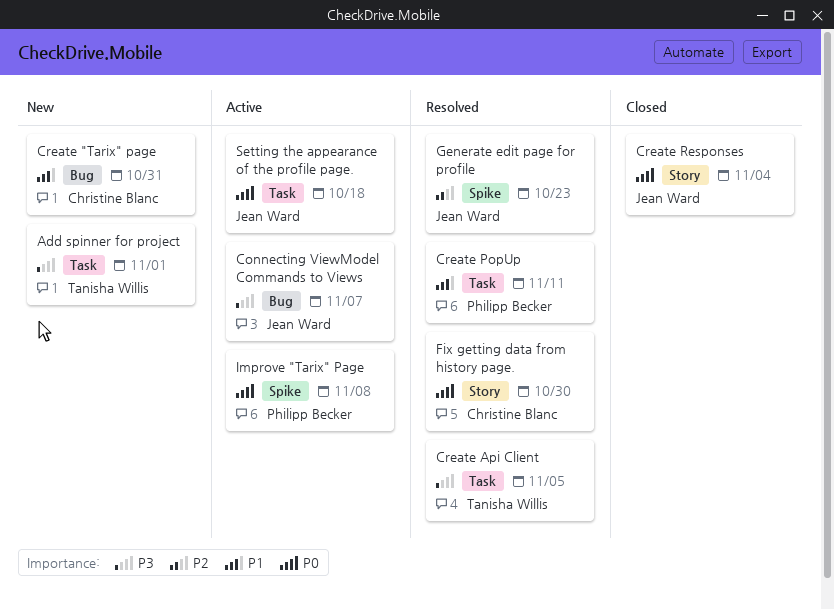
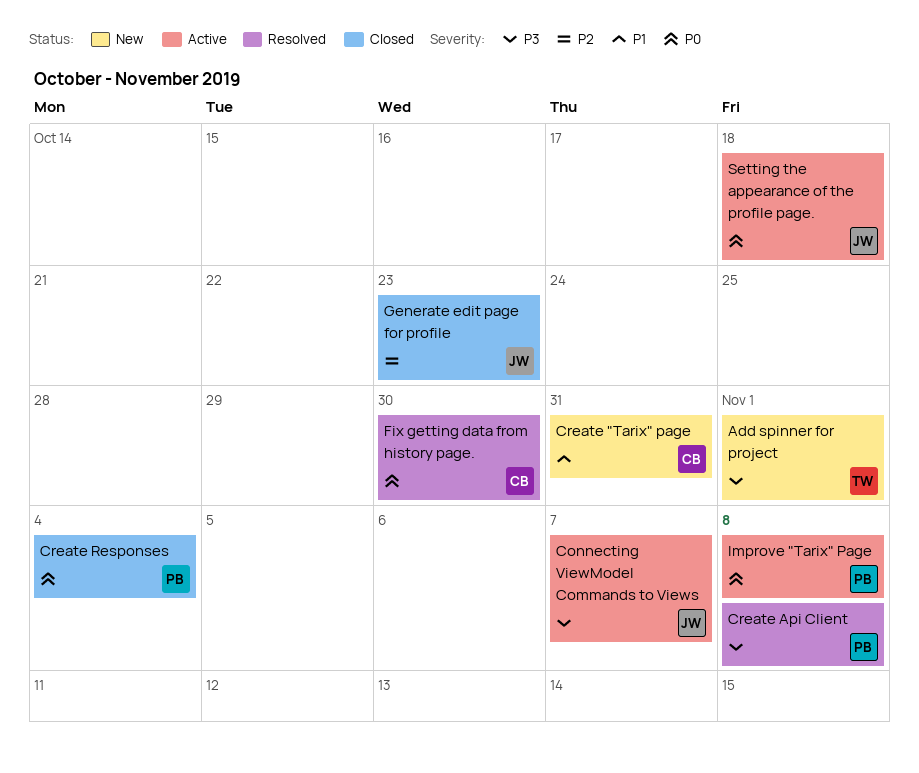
Create Api Client, owner: Tanisha Willis -> Philipp Becker
Create Api Client, due: Nov 5 -> Nov 8
Create PopUp: present -> none
Create Responses, owner: Jean Ward -> Philipp Becker
Generate edit page for profile, status: Resolved -> Closed

